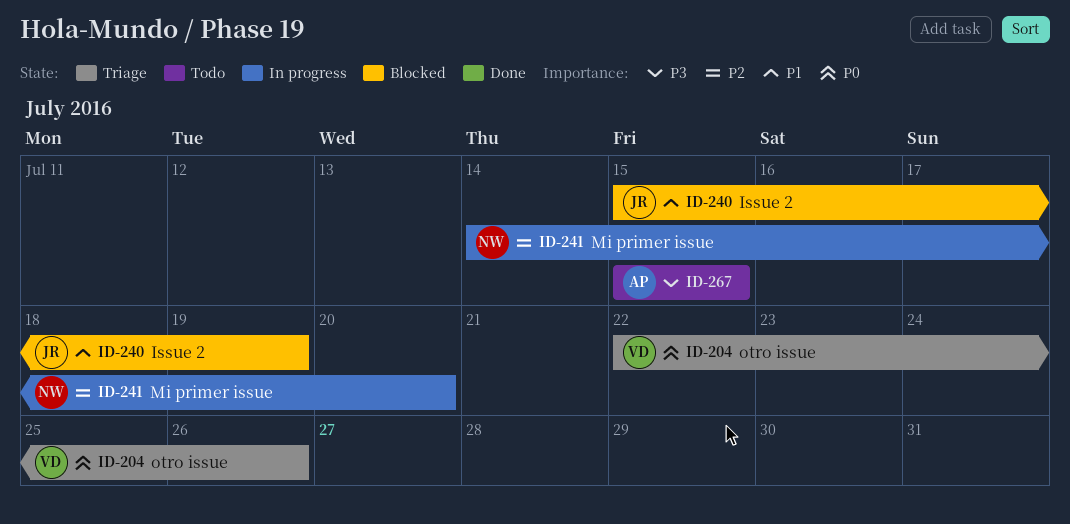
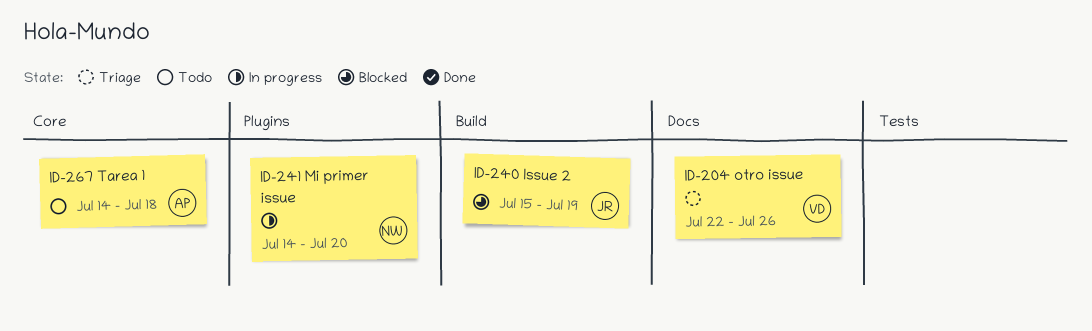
ID-267, start: Jul 15 -> Jul 14
ID-267, due: Jul 15 -> Jul 18

